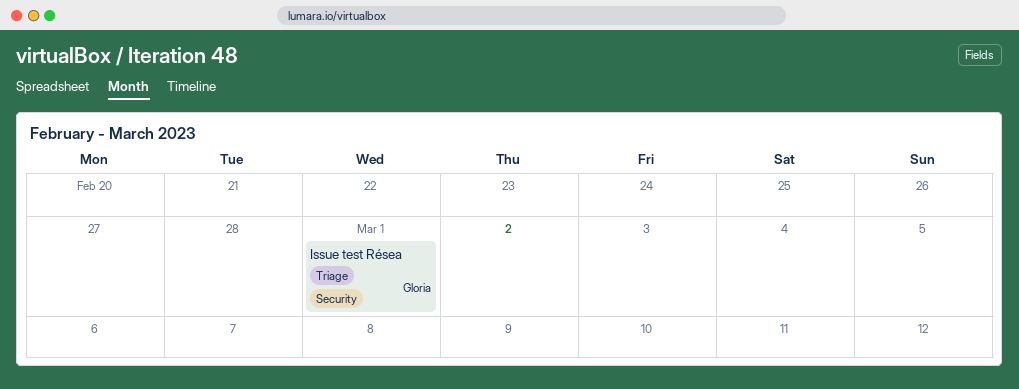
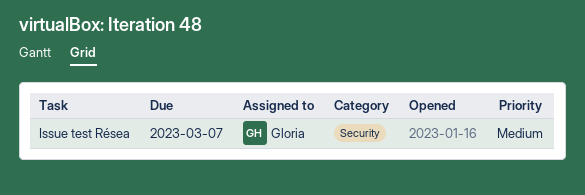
Issue test Résea, due: Mar 1 -> Mar 7

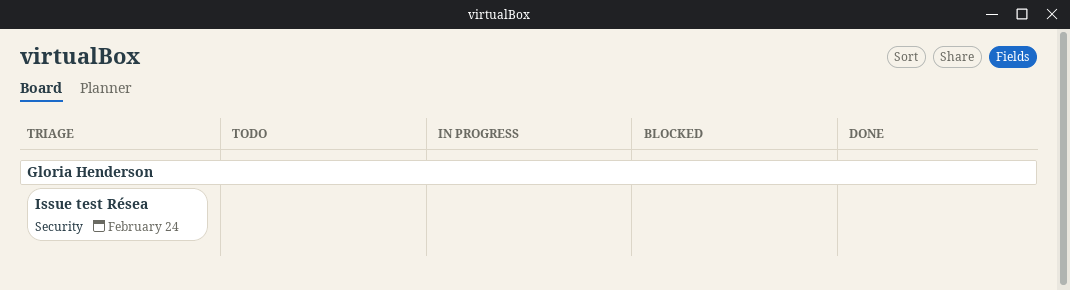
Issue test Résea, due: Mar 7 -> Feb 24

